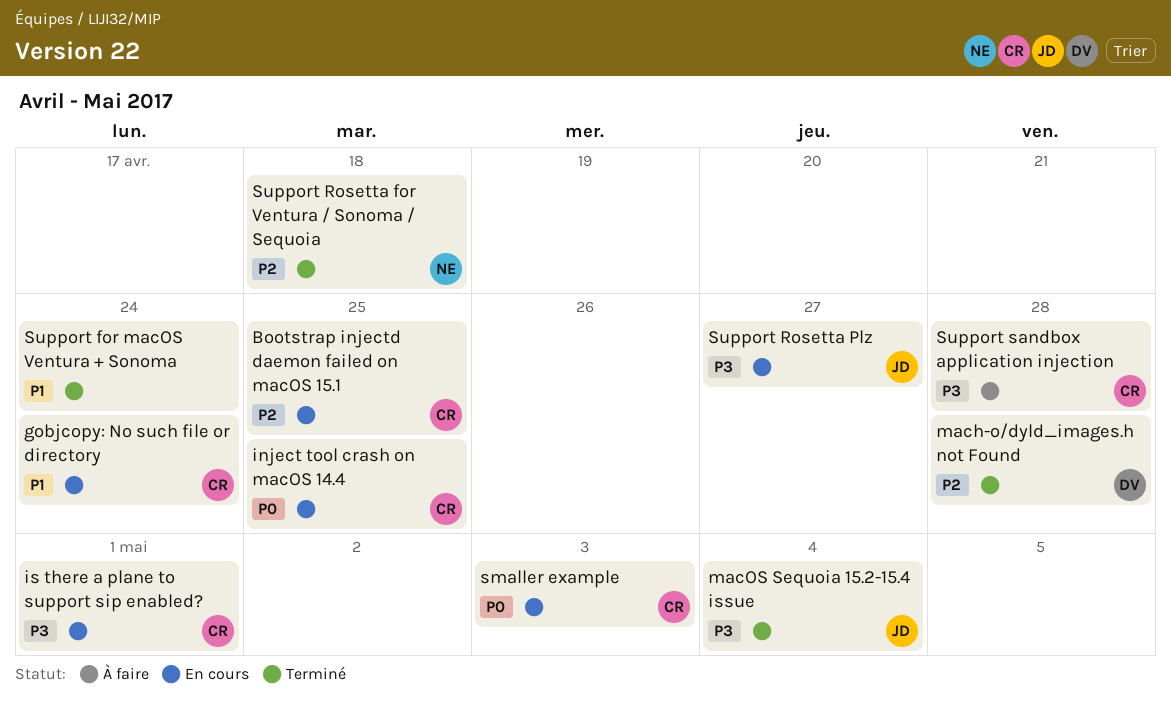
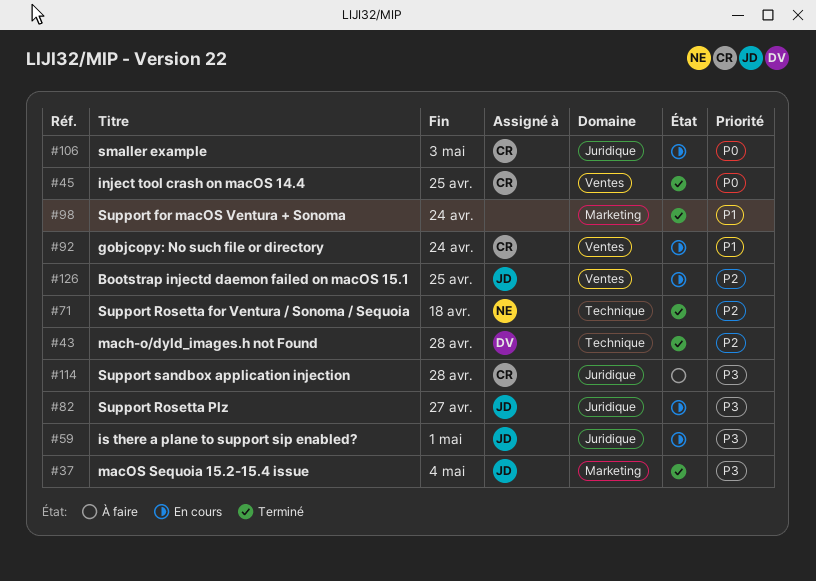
Bootstrap injectd daemon failed on macOS 15.1, owner: CR -> JD
inject tool crash on macOS 14.4, status: En cours -> Terminé
is there a plane to support sip enabled?, owner: CR -> JD

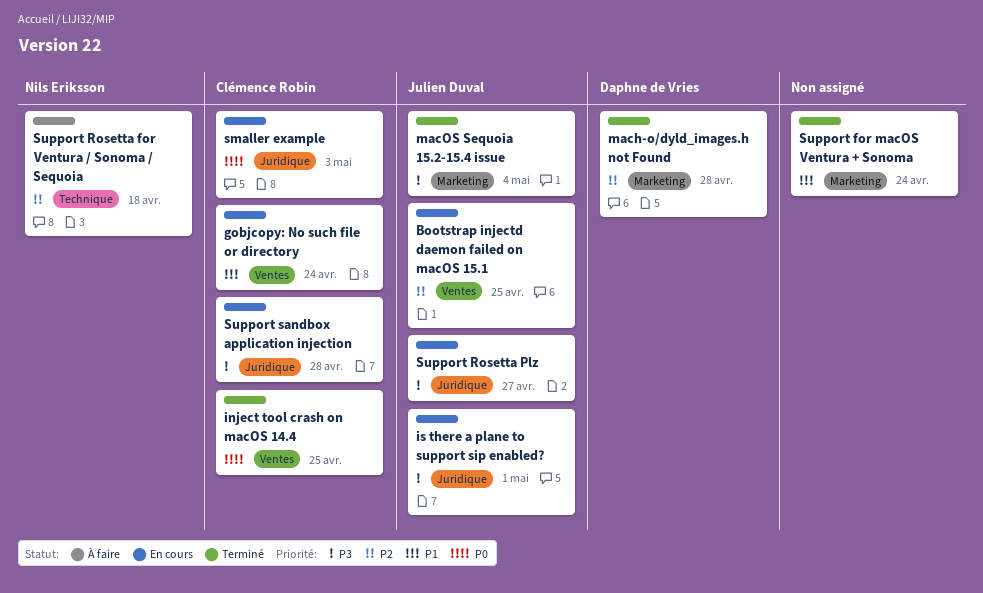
mach-o/dyld_images.h not Found, label: Technique -> Marketing
Support Rosetta for Ventura / Sonoma / Sequoia, status: Terminé -> À faire
Support sandbox application injection, status: À faire -> En cours

